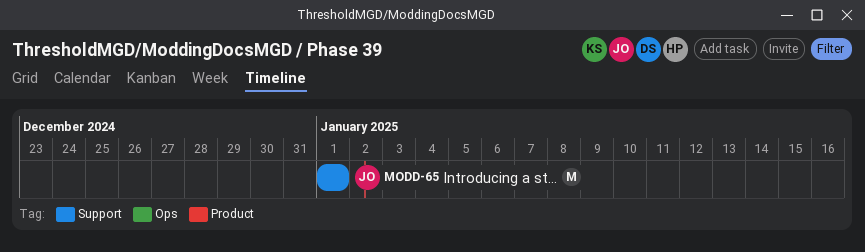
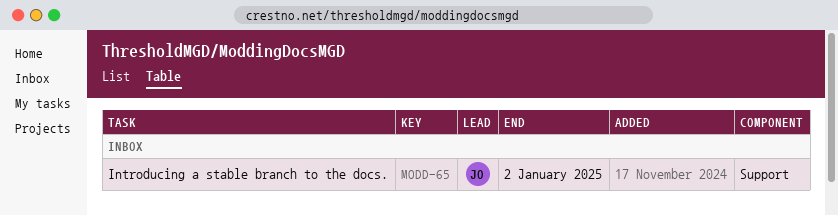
MODD-65, due: Jan 1 -> Jan 2

